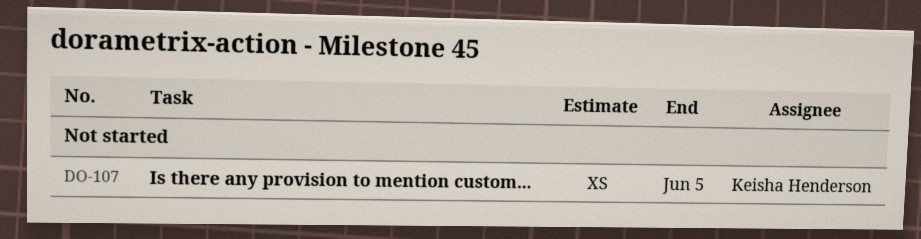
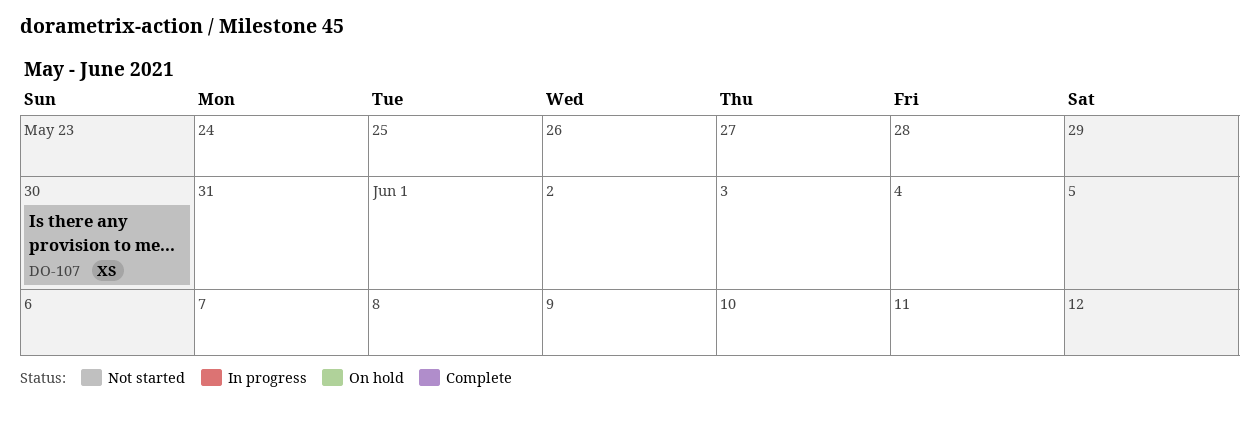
DO-107, due: Jun 5 -> May 30

